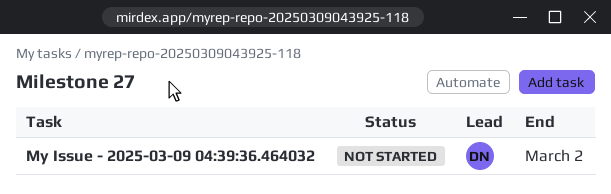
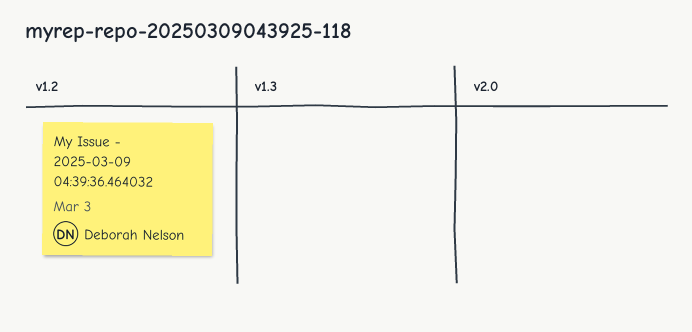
My Issue - 2025-03-09 04:39:36.464032, due: Mar 2 -> Mar 3

